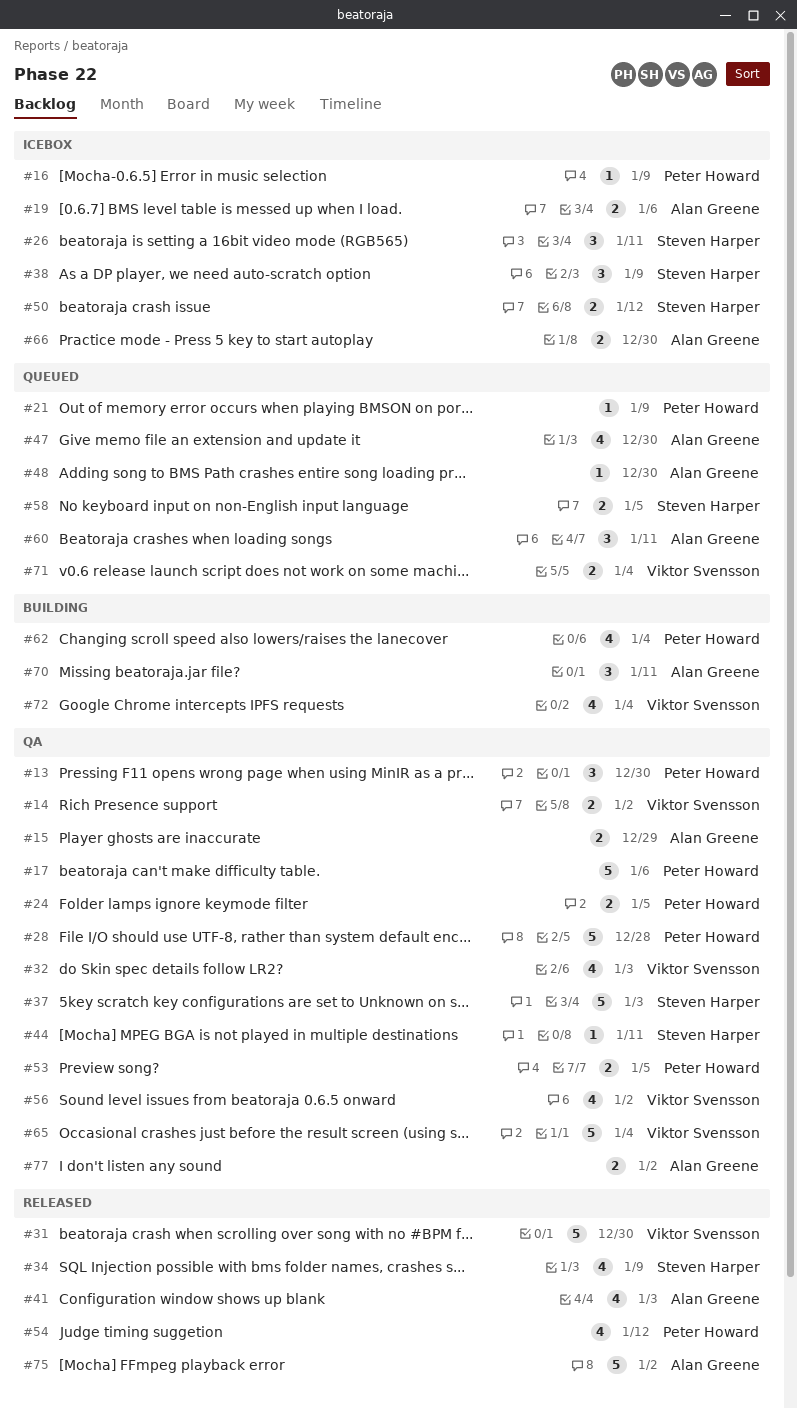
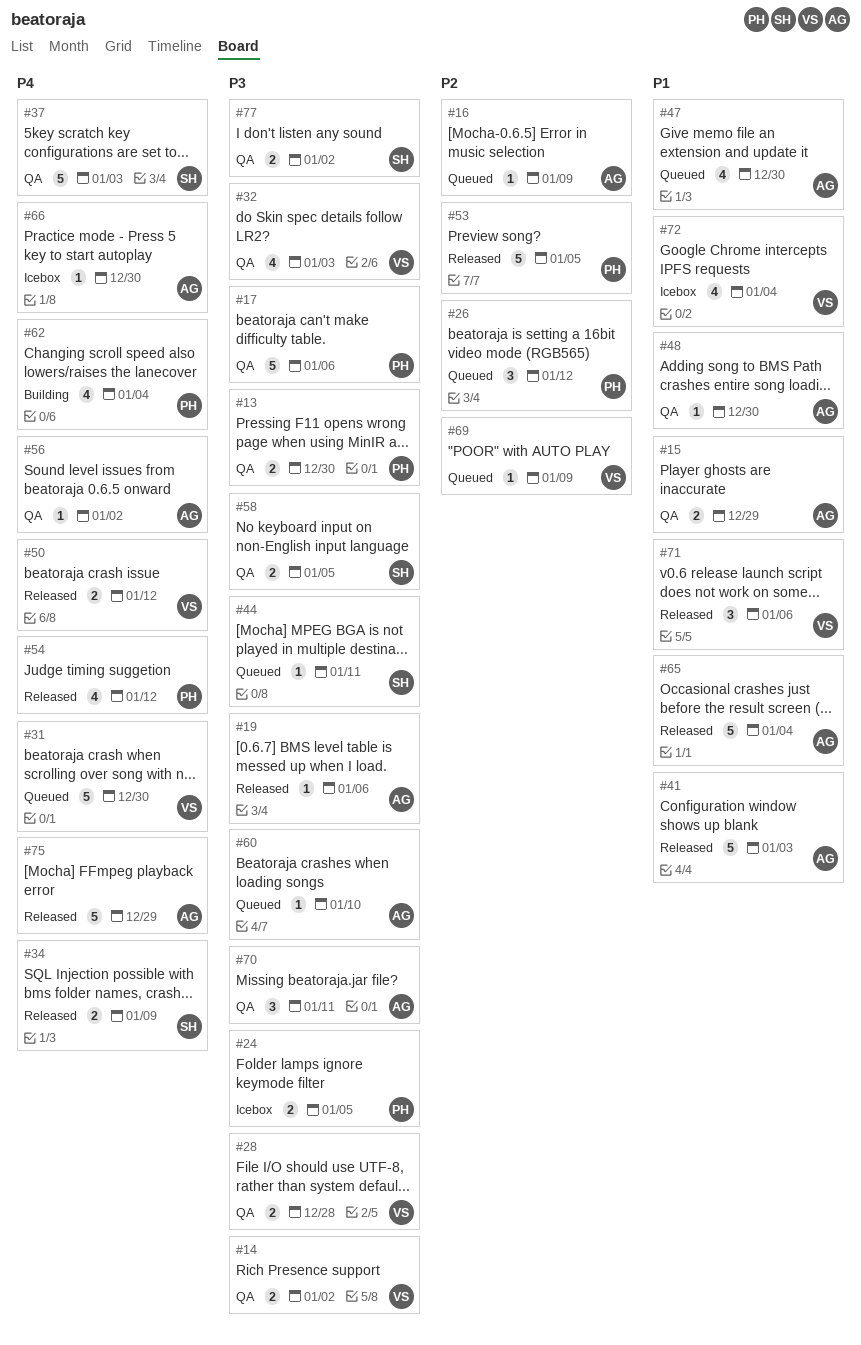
#13, estimate: 3 -> 2
#16, status: Icebox -> Queued
#16, owner: Peter Howard -> Alan Greene
#19, status: Icebox -> Released
#19, estimate: 2 -> 1
#21: present -> none
#24, status: QA -> Icebox
#26, status: Icebox -> Queued
#26, owner: Steven Harper -> Peter Howard
#26, due: Jan 11 -> Jan 12
#28, owner: Peter Howard -> Viktor Svensson
#28, estimate: 5 -> 2
#31, status: Released -> Queued
#34, estimate: 4 -> 2
#38: present -> none
#41, estimate: 4 -> 5
#44, status: QA -> Queued
#48, status: Queued -> QA
#50, status: Icebox -> Released
#50, owner: Steven Harper -> Viktor Svensson
#53, status: QA -> Released
#53, estimate: 2 -> 5
#56, owner: Viktor Svensson -> Alan Greene
#56, estimate: 4 -> 1
#58, status: Queued -> QA
#60, estimate: 3 -> 1
#60, due: Jan 11 -> Jan 10
#65, status: QA -> Released
#65, owner: Viktor Svensson -> Alan Greene
#66, estimate: 2 -> 1
#69: none -> present
#70, status: Building -> QA
#71, status: Queued -> Released
#71, estimate: 2 -> 3
#71, due: Jan 4 -> Jan 6
#72, status: Building -> Icebox
#75, due: Jan 2 -> Dec 29
#77, owner: Alan Greene -> Steven Harper

